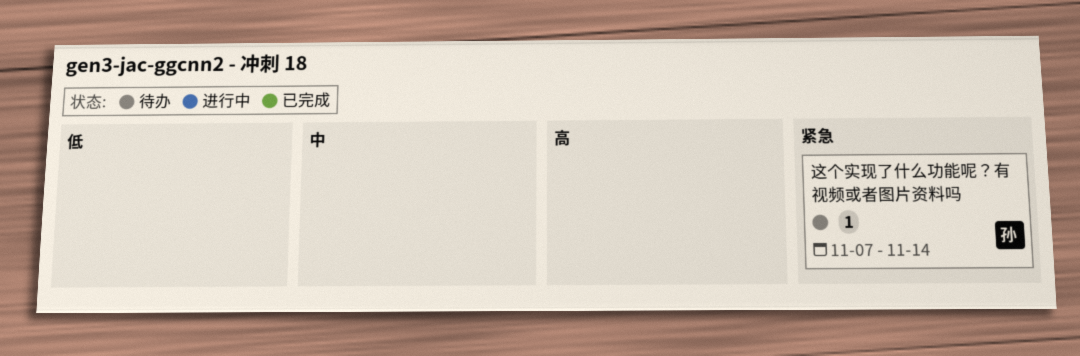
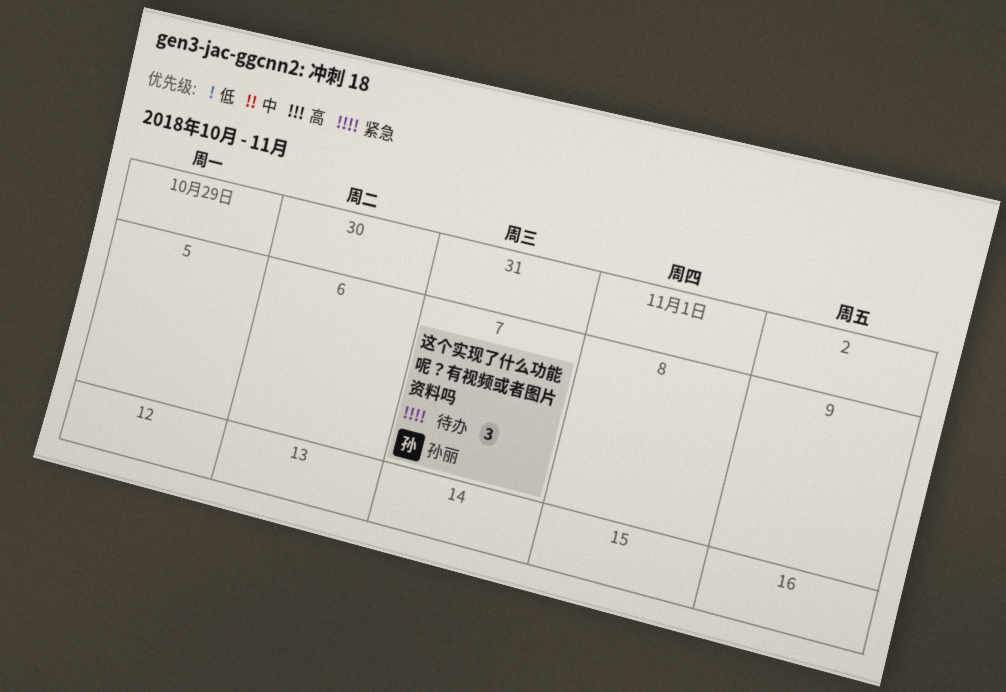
这个实现了什么功能呢？有视频或者图片资料吗, estimate: 1 -> 3
这个实现了什么功能呢？有视频或者图片资料吗, due: Nov 14 -> Nov 7

